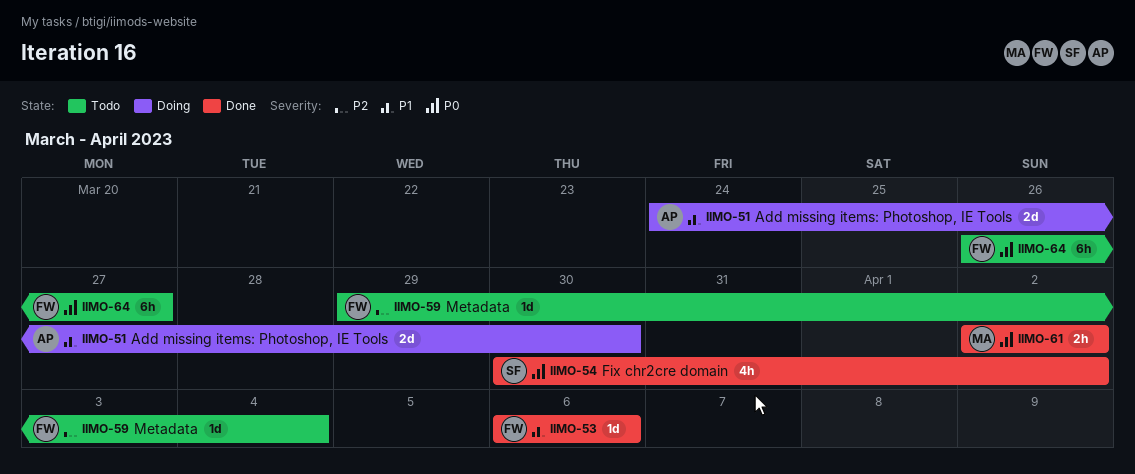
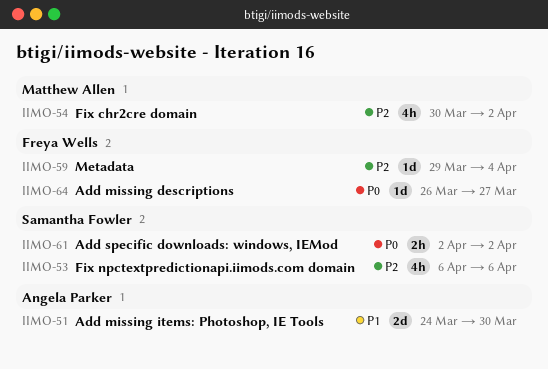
IIMO-53, owner: Freya Wells -> Samantha Fowler
IIMO-53, priority: P1 -> P2
IIMO-53, estimate: 1d -> 4h
IIMO-54, owner: Samantha Fowler -> Matthew Allen
IIMO-54, priority: P0 -> P2
IIMO-61, owner: Matthew Allen -> Samantha Fowler
IIMO-64, estimate: 6h -> 1d

